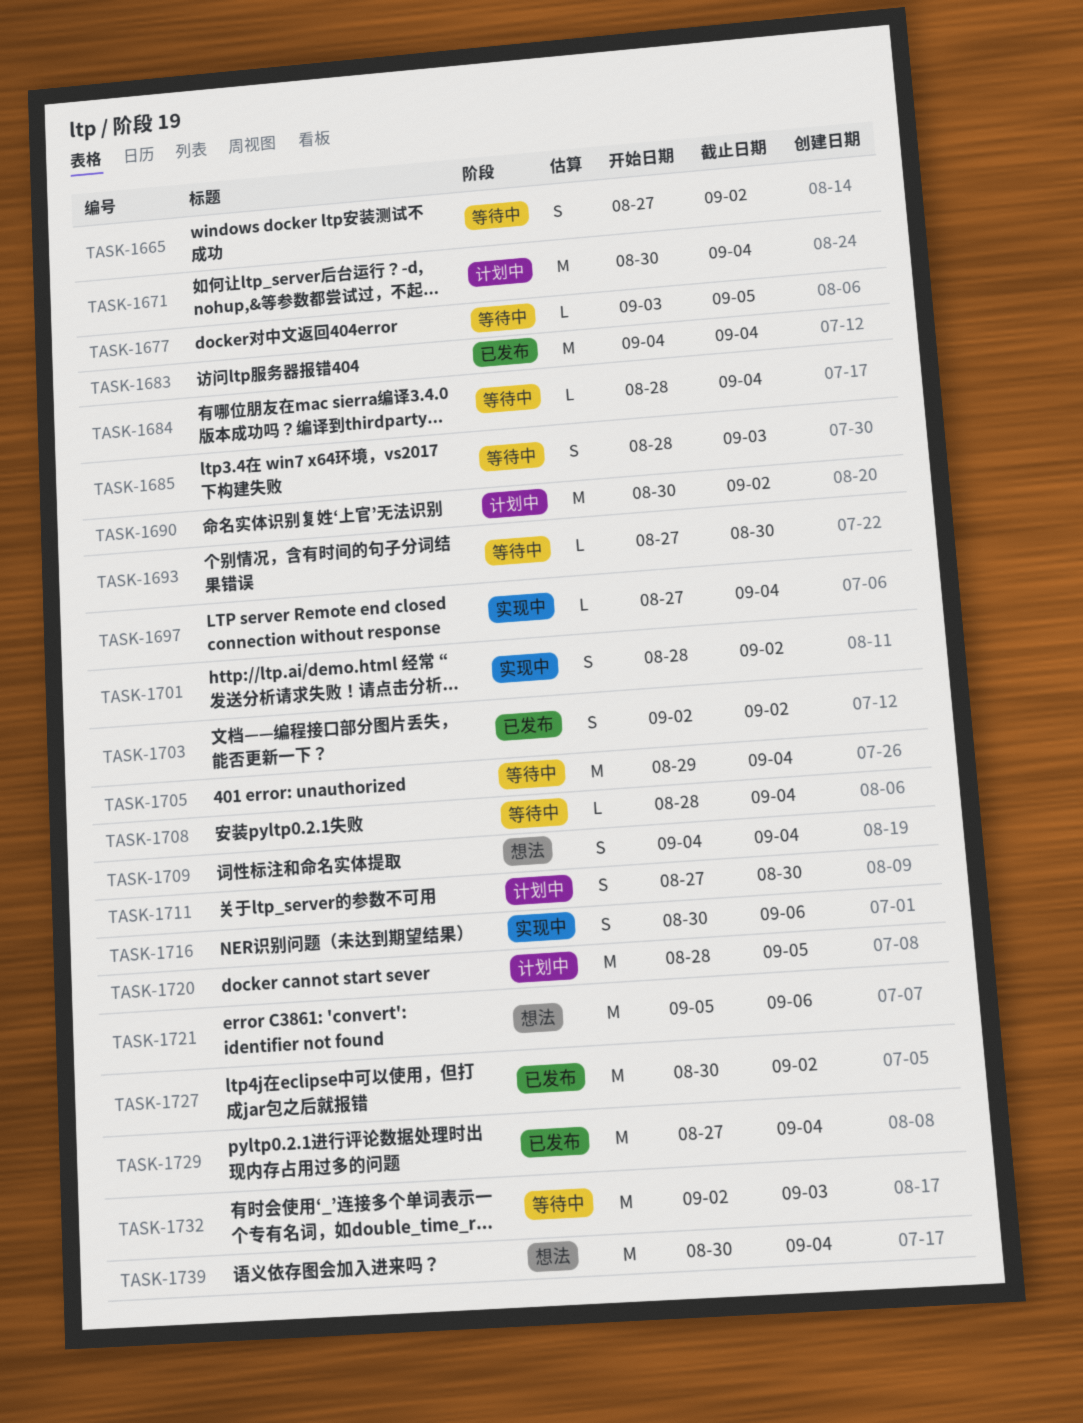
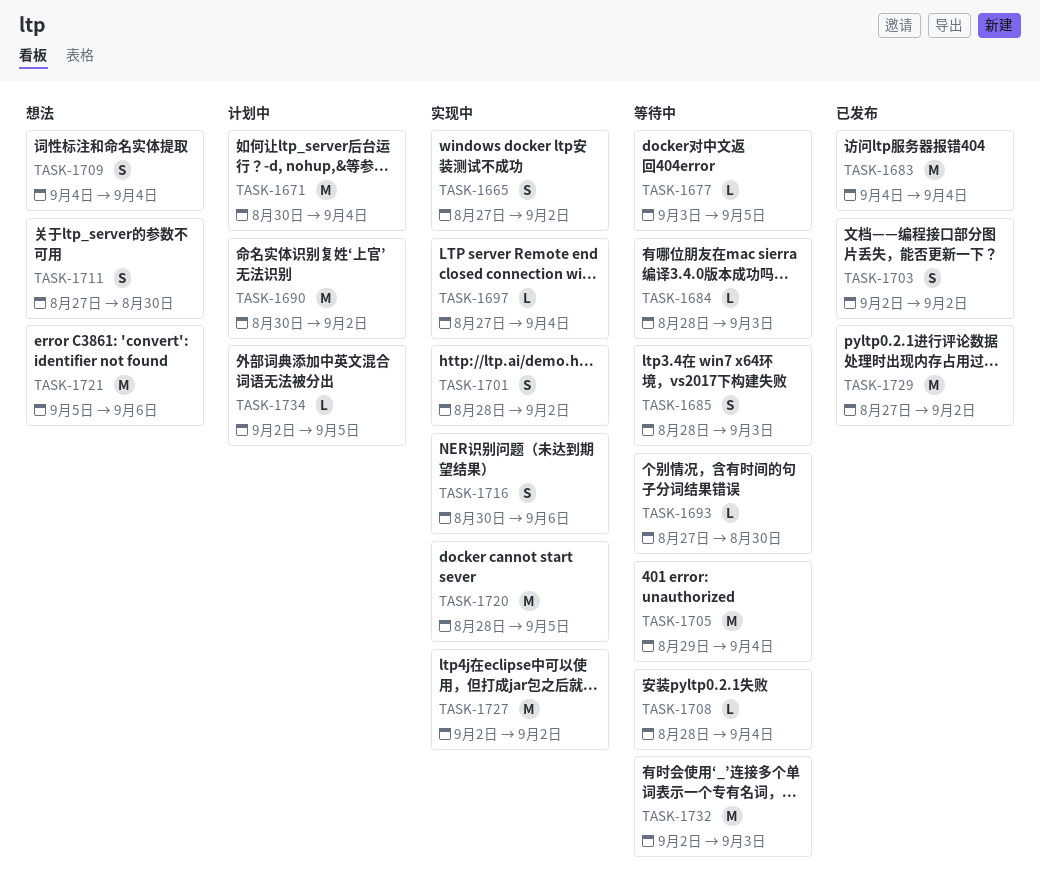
TASK-1665, status: 等待中 -> 实现中
TASK-1684, due: Sep 4 -> Sep 3
TASK-1711, status: 计划中 -> 想法
TASK-1720, status: 计划中 -> 实现中
TASK-1727, status: 已发布 -> 实现中
TASK-1727, start: Aug 30 -> Sep 2
TASK-1729, due: Sep 4 -> Sep 2
TASK-1734: none -> present
TASK-1739: present -> none

